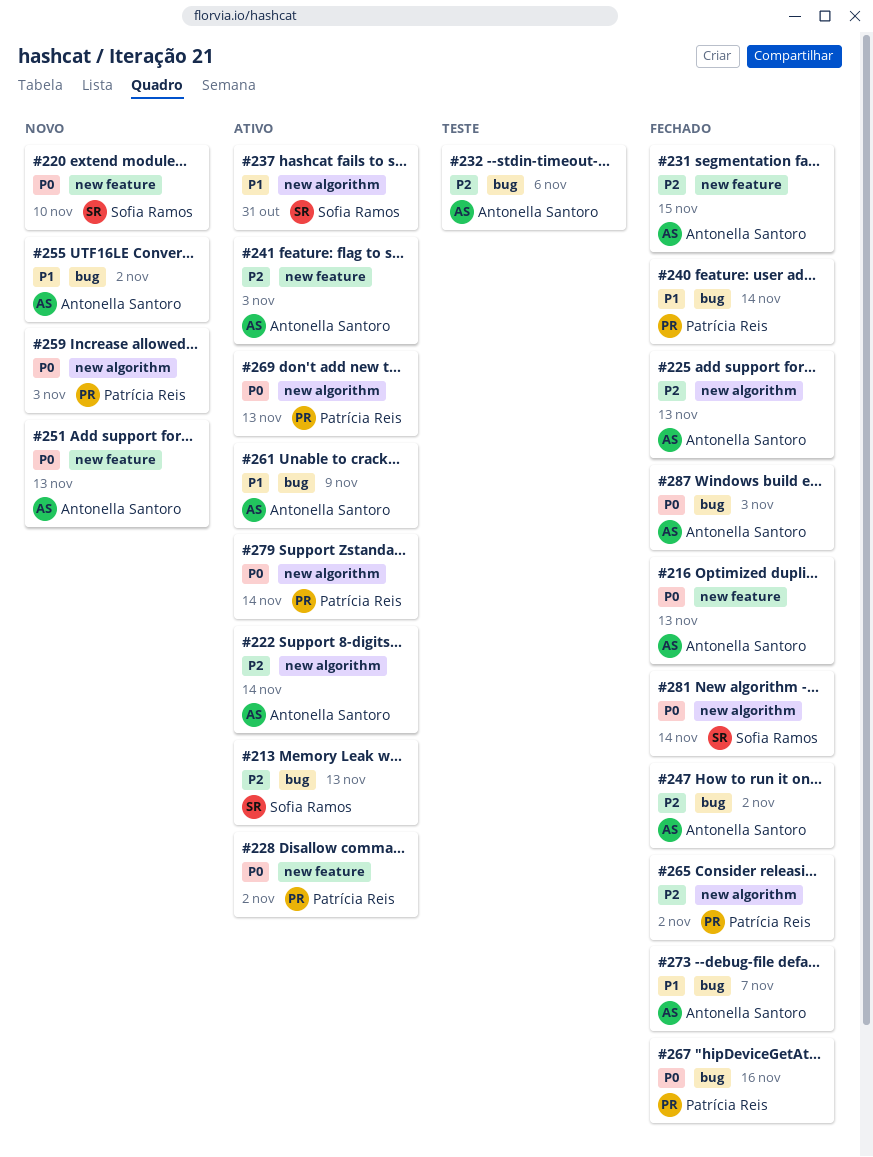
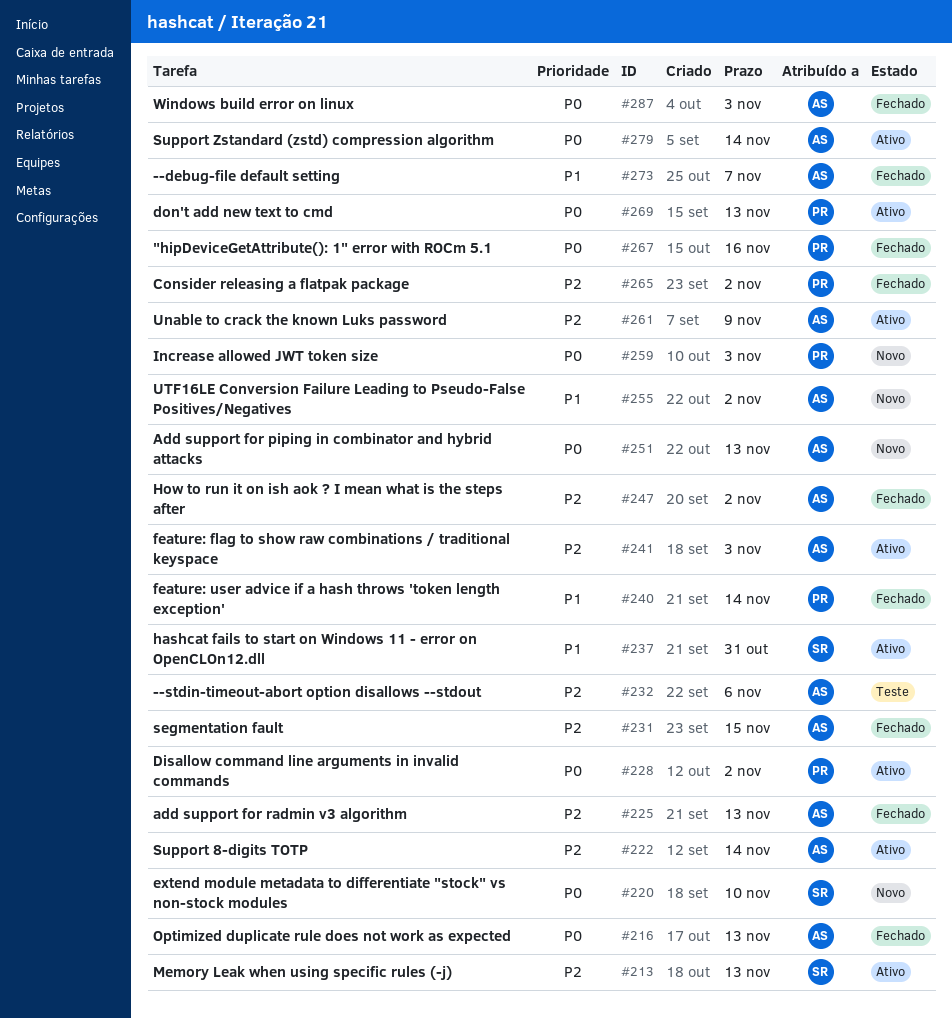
#261, priority: P1 -> P2
#279, owner: Patrícia Reis -> Antonella Santoro
#281: present -> none

